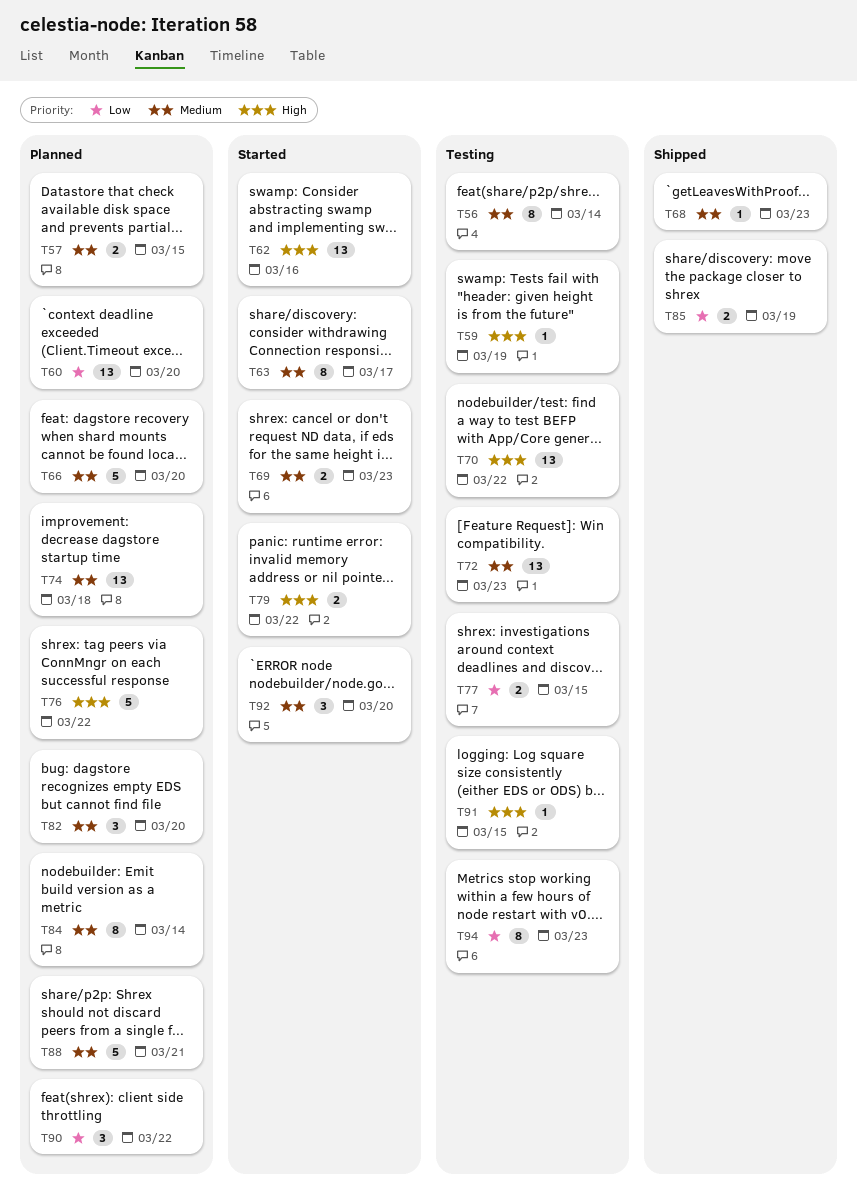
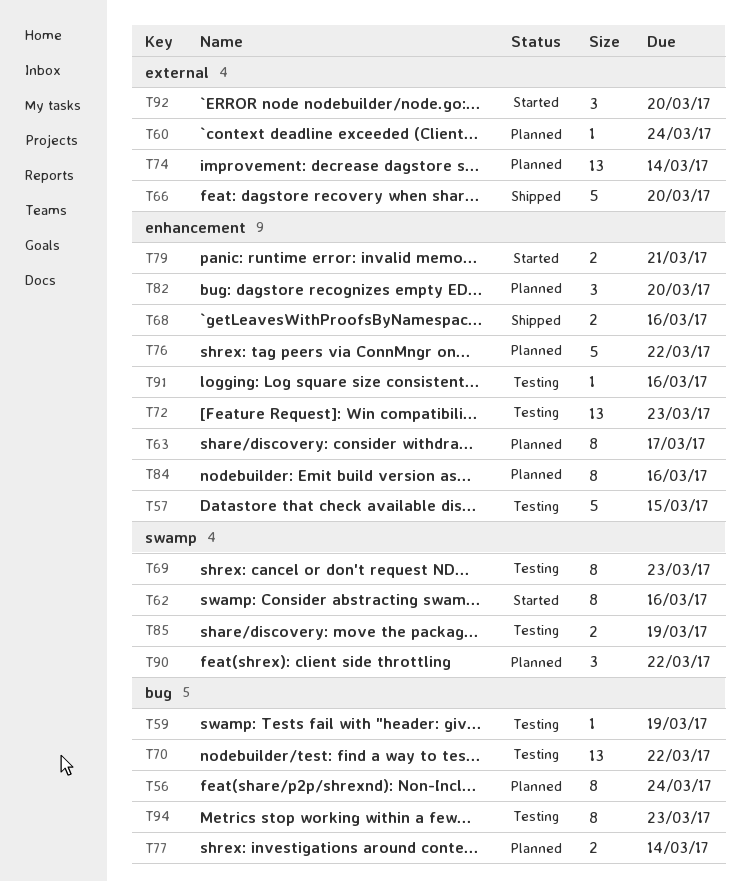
T56, status: Testing -> Planned
T56, due: Mar 14 -> Mar 24
T57, status: Planned -> Testing
T57, estimate: 2 -> 5
T60, estimate: 13 -> 1
T60, due: Mar 20 -> Mar 24
T62, estimate: 13 -> 8
T63, status: Started -> Planned
T66, status: Planned -> Shipped
T68, estimate: 1 -> 2
T68, due: Mar 23 -> Mar 16
T69, status: Started -> Testing
T69, estimate: 2 -> 8
T74, due: Mar 18 -> Mar 14
T77, status: Testing -> Planned
T77, due: Mar 15 -> Mar 14
T79, due: Mar 22 -> Mar 21
T84, due: Mar 14 -> Mar 16
T85, status: Shipped -> Testing
T88: present -> none
T91, due: Mar 15 -> Mar 16

